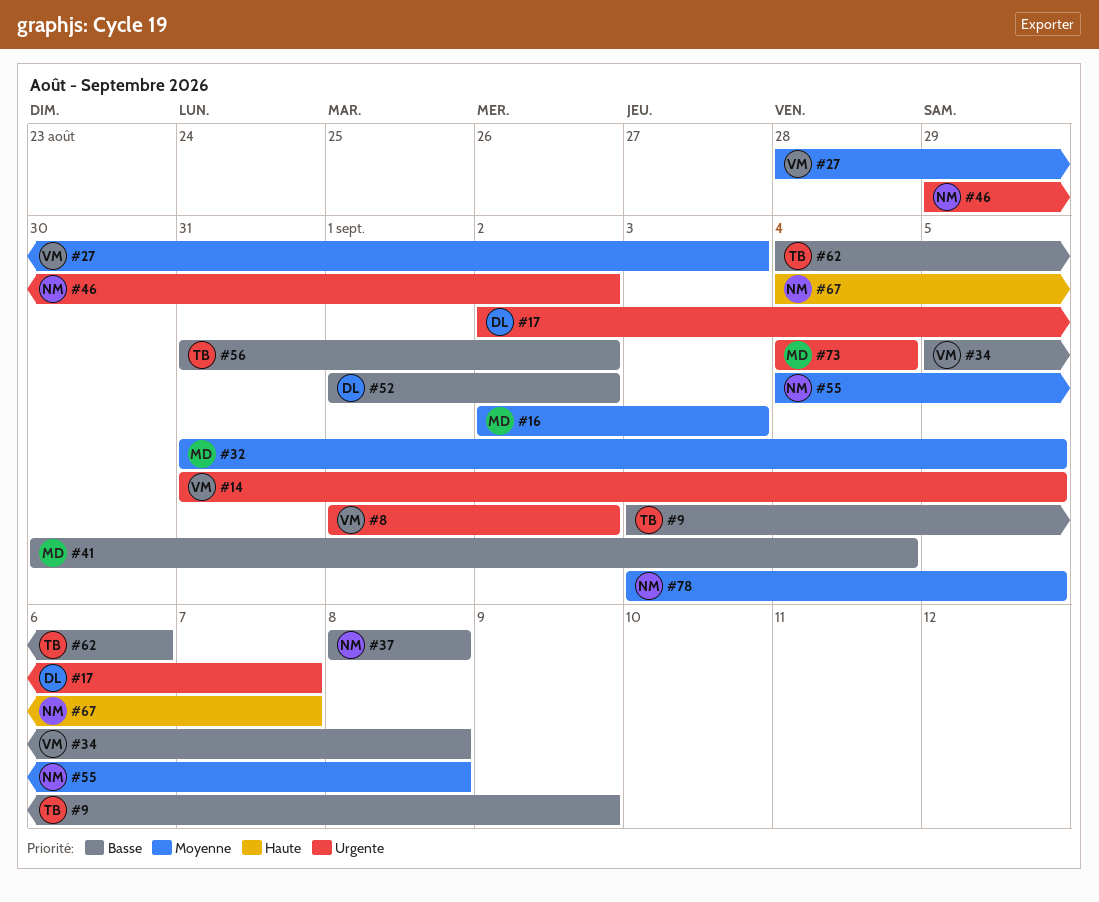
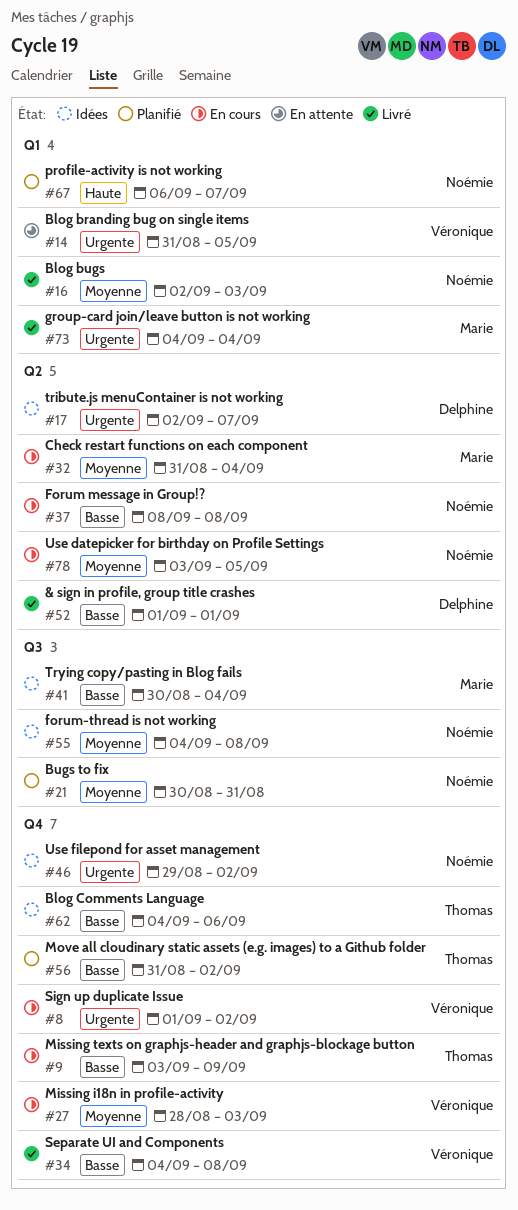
#16, owner: Marie -> Noémie
#21: none -> present
#32, due: Sep 5 -> Sep 4
#34, start: Sep 5 -> Sep 4
#52, due: Sep 2 -> Sep 1
#67, start: Sep 4 -> Sep 6

